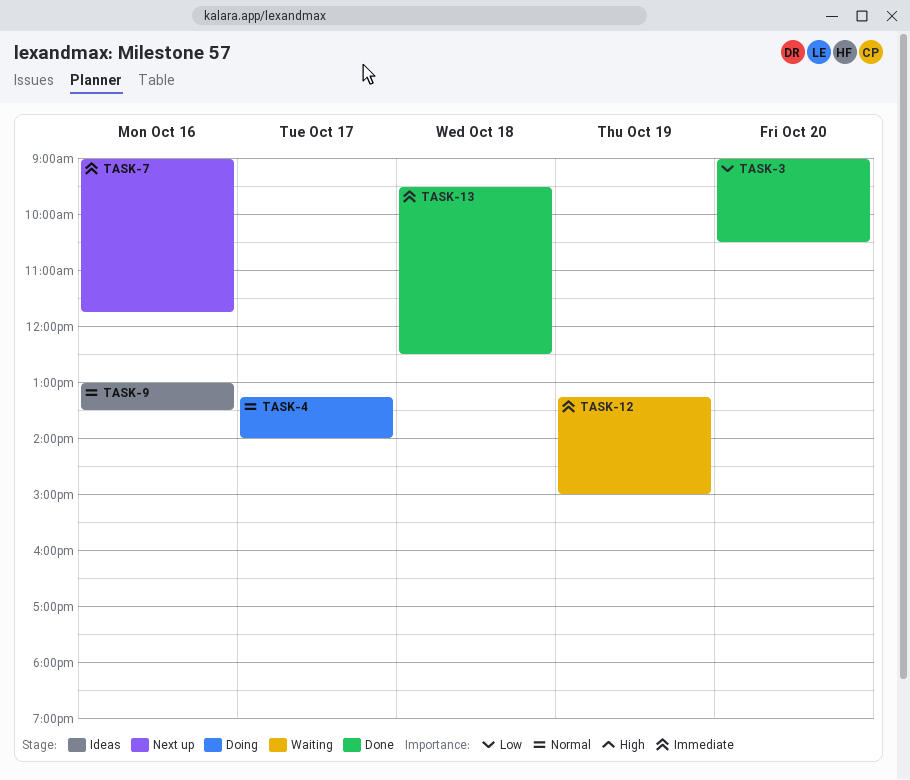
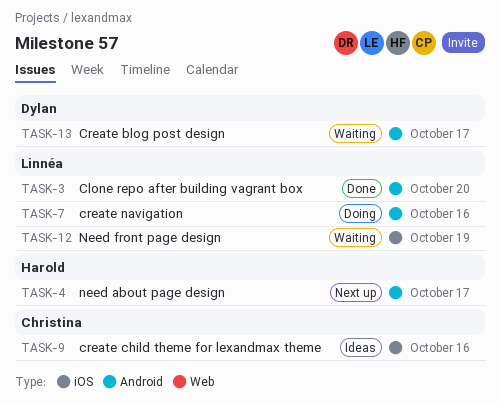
TASK-4, status: Doing -> Next up
TASK-7, status: Next up -> Doing
TASK-13, status: Done -> Waiting
TASK-13, day: Oct 18 -> Oct 17

